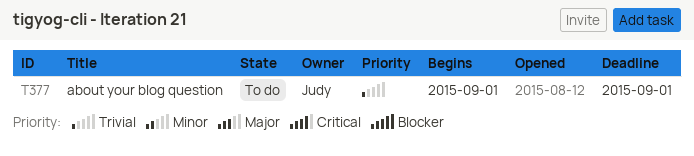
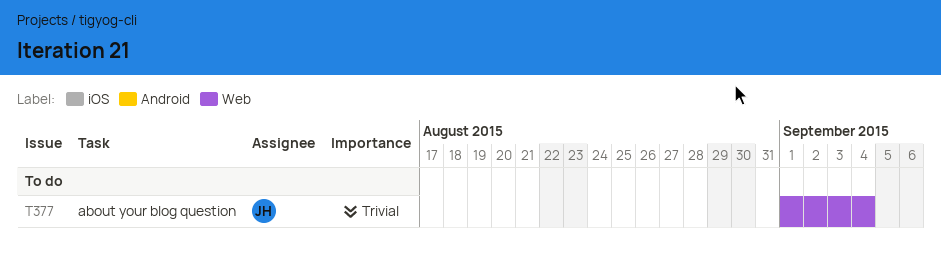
T377, due: Sep 1 -> Sep 4

